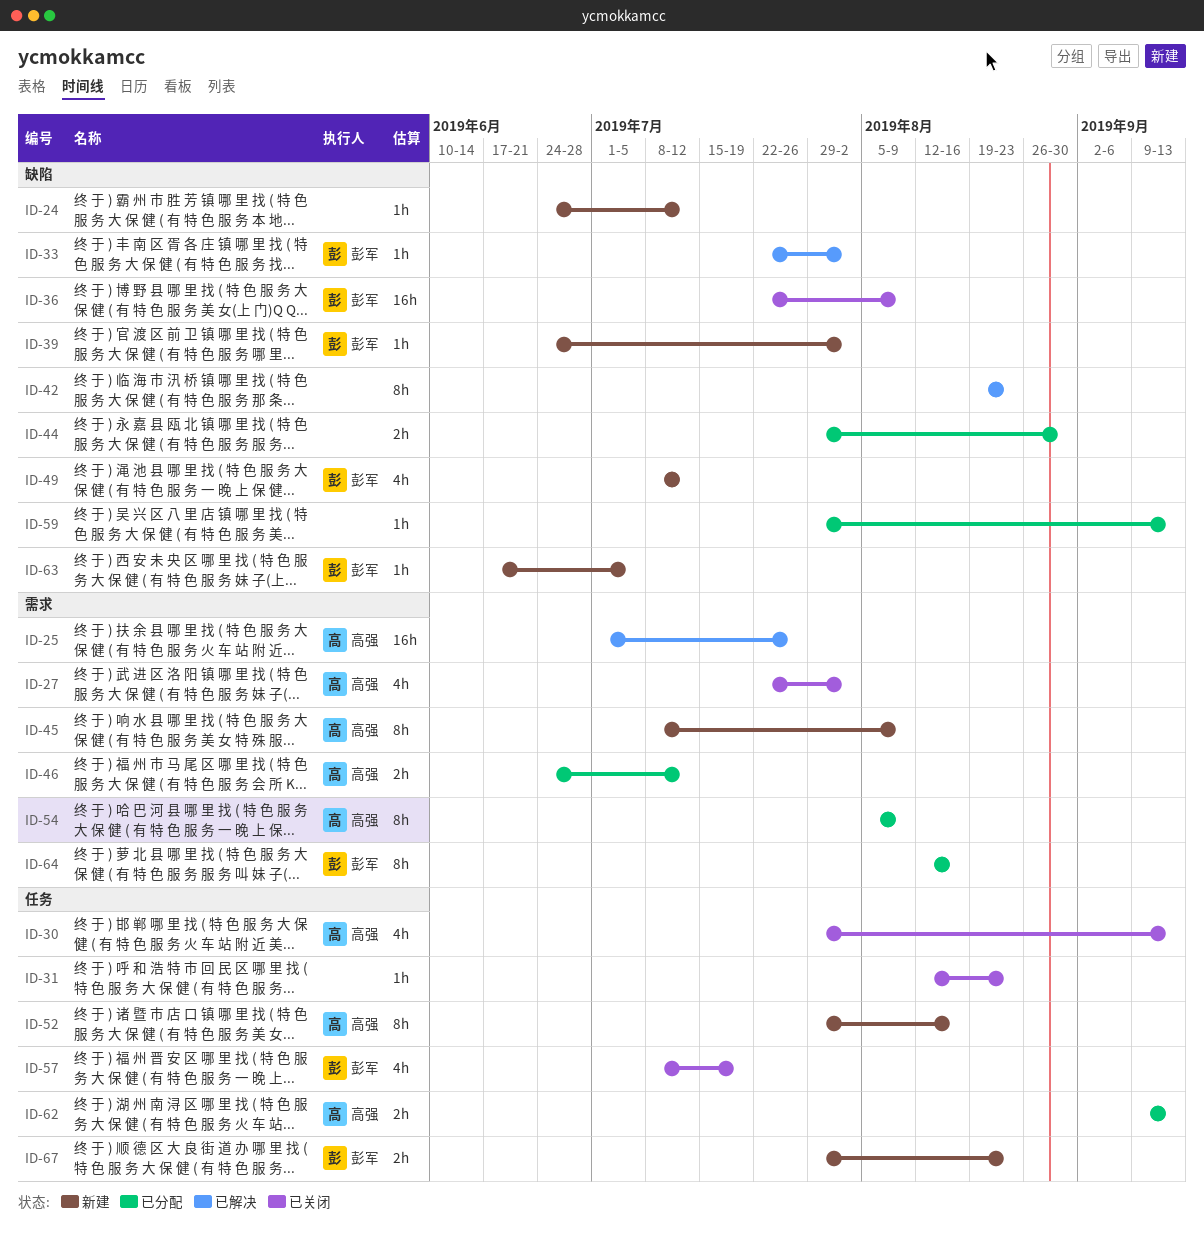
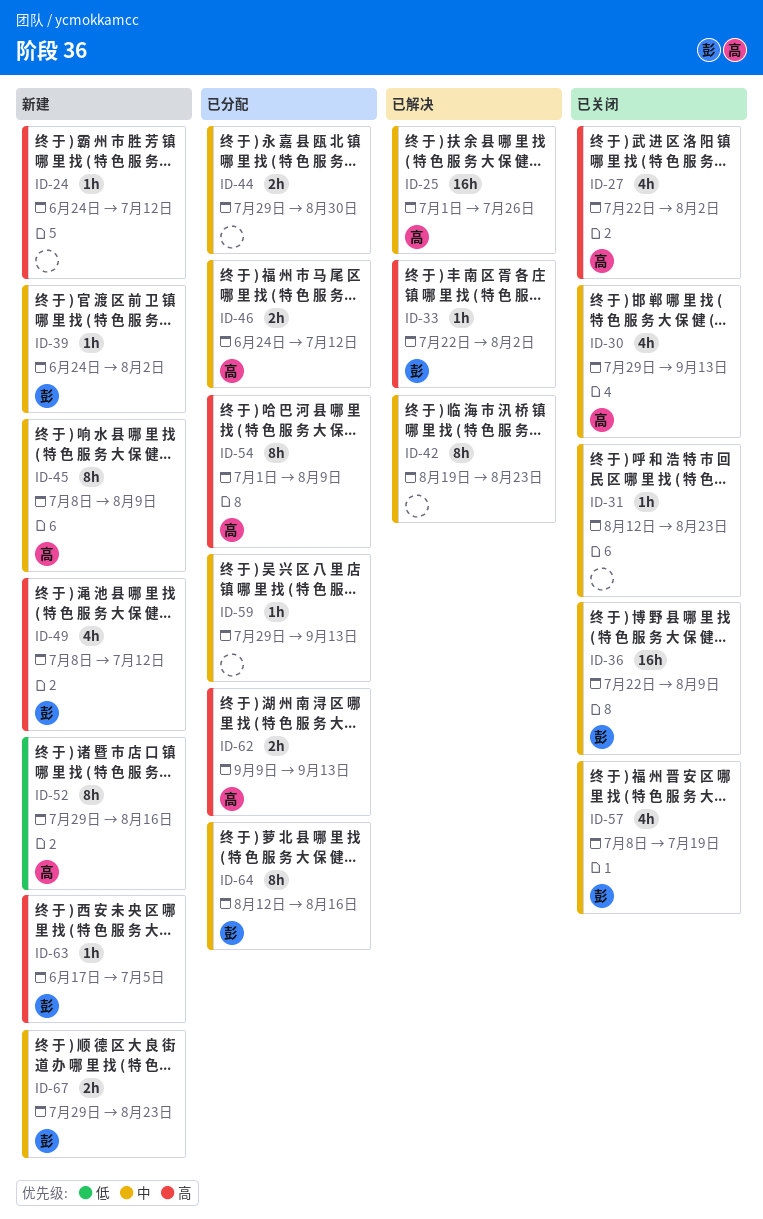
ID-54, start: Aug 5 -> Jul 1

